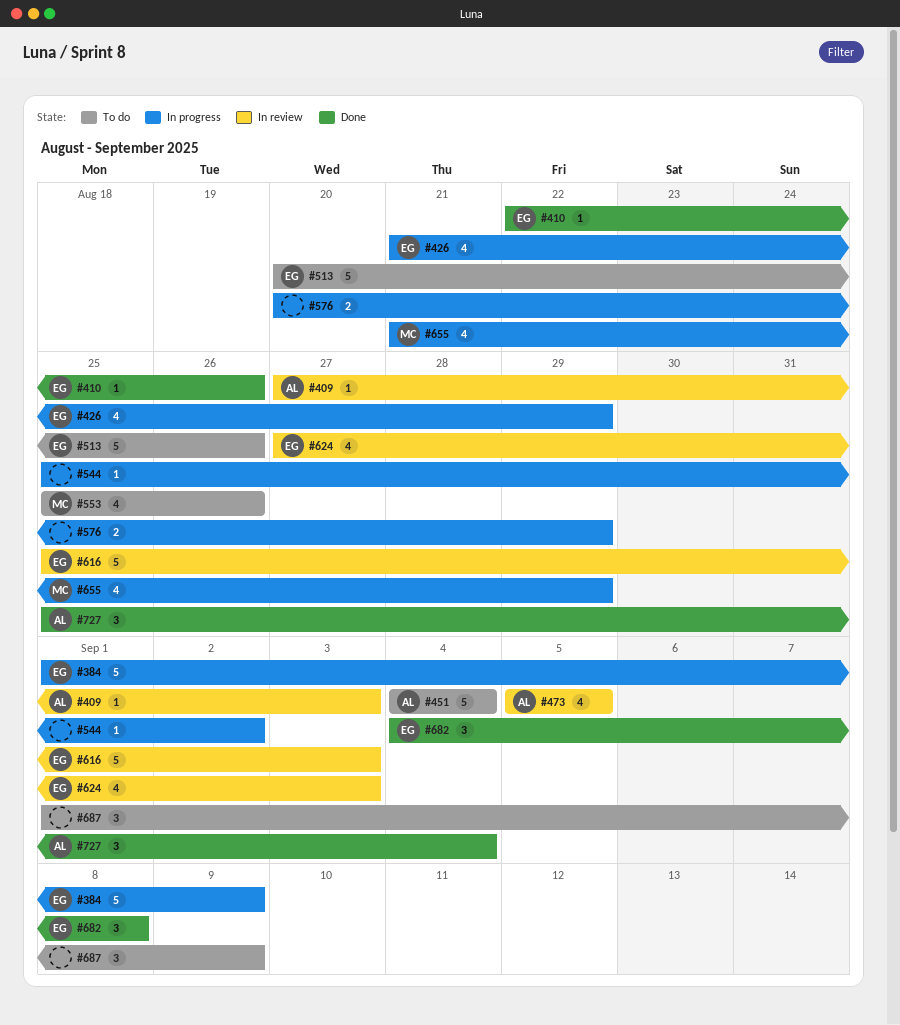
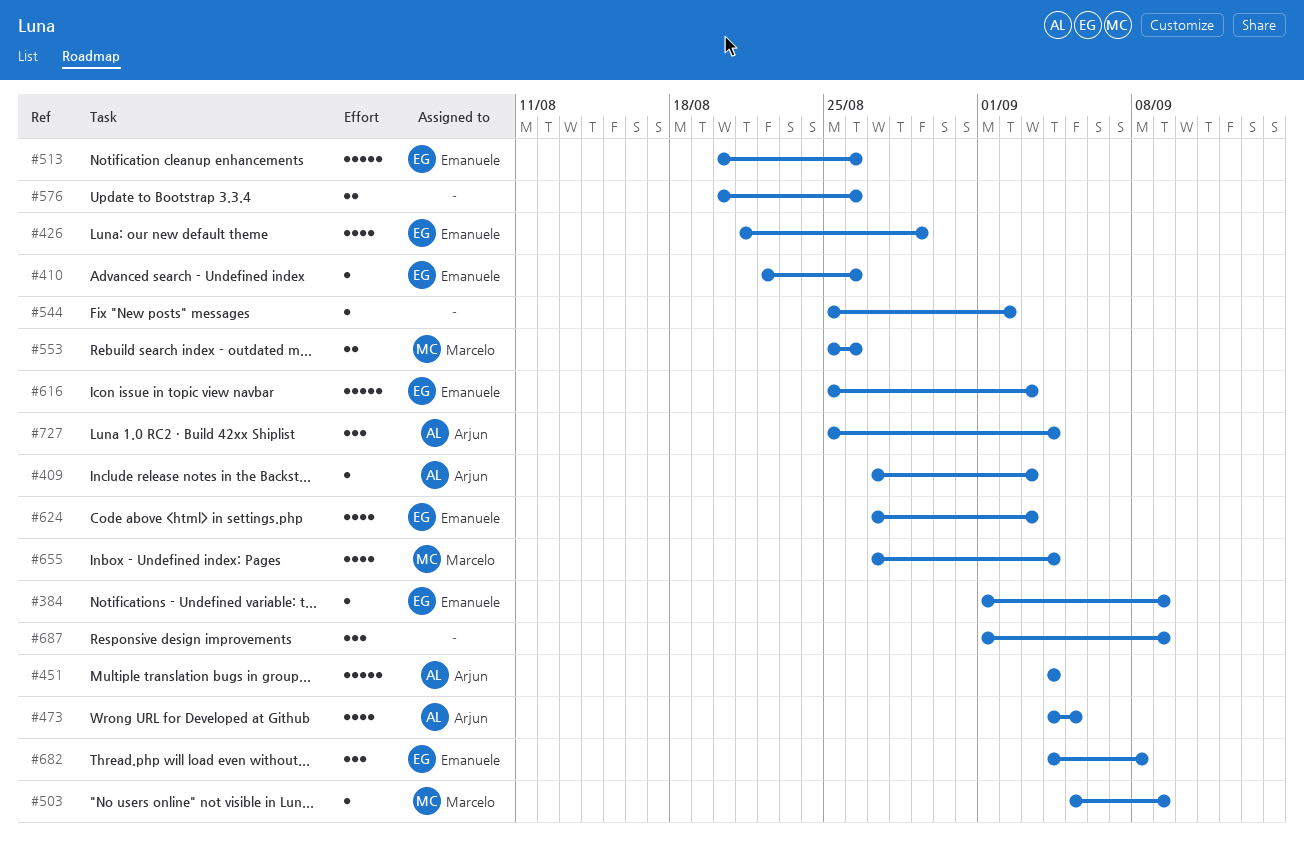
#384, estimate: 5 -> 1
#473, start: Sep 5 -> Sep 4
#503: none -> present
#553, estimate: 4 -> 2
#576, due: Aug 29 -> Aug 26
#655, start: Aug 21 -> Aug 27
#655, due: Aug 29 -> Sep 4

